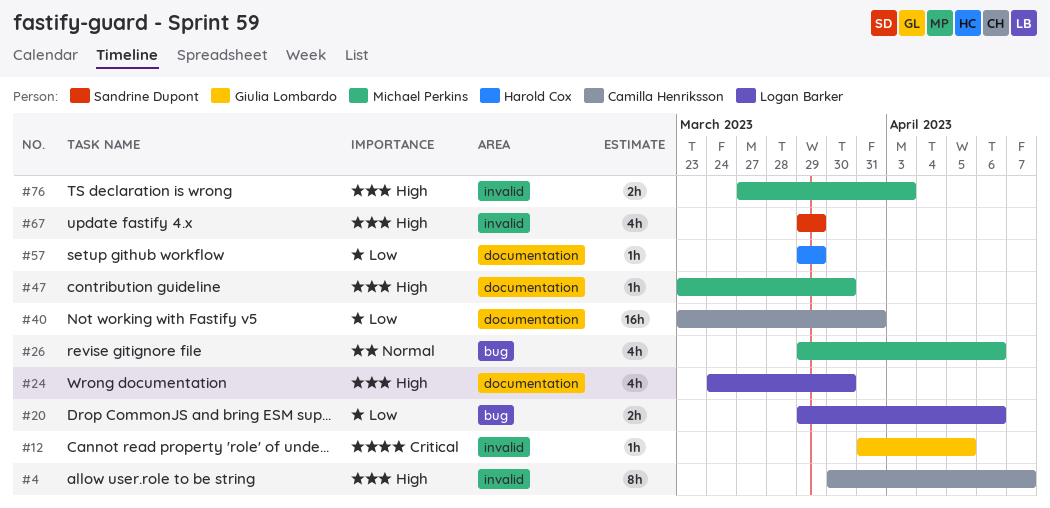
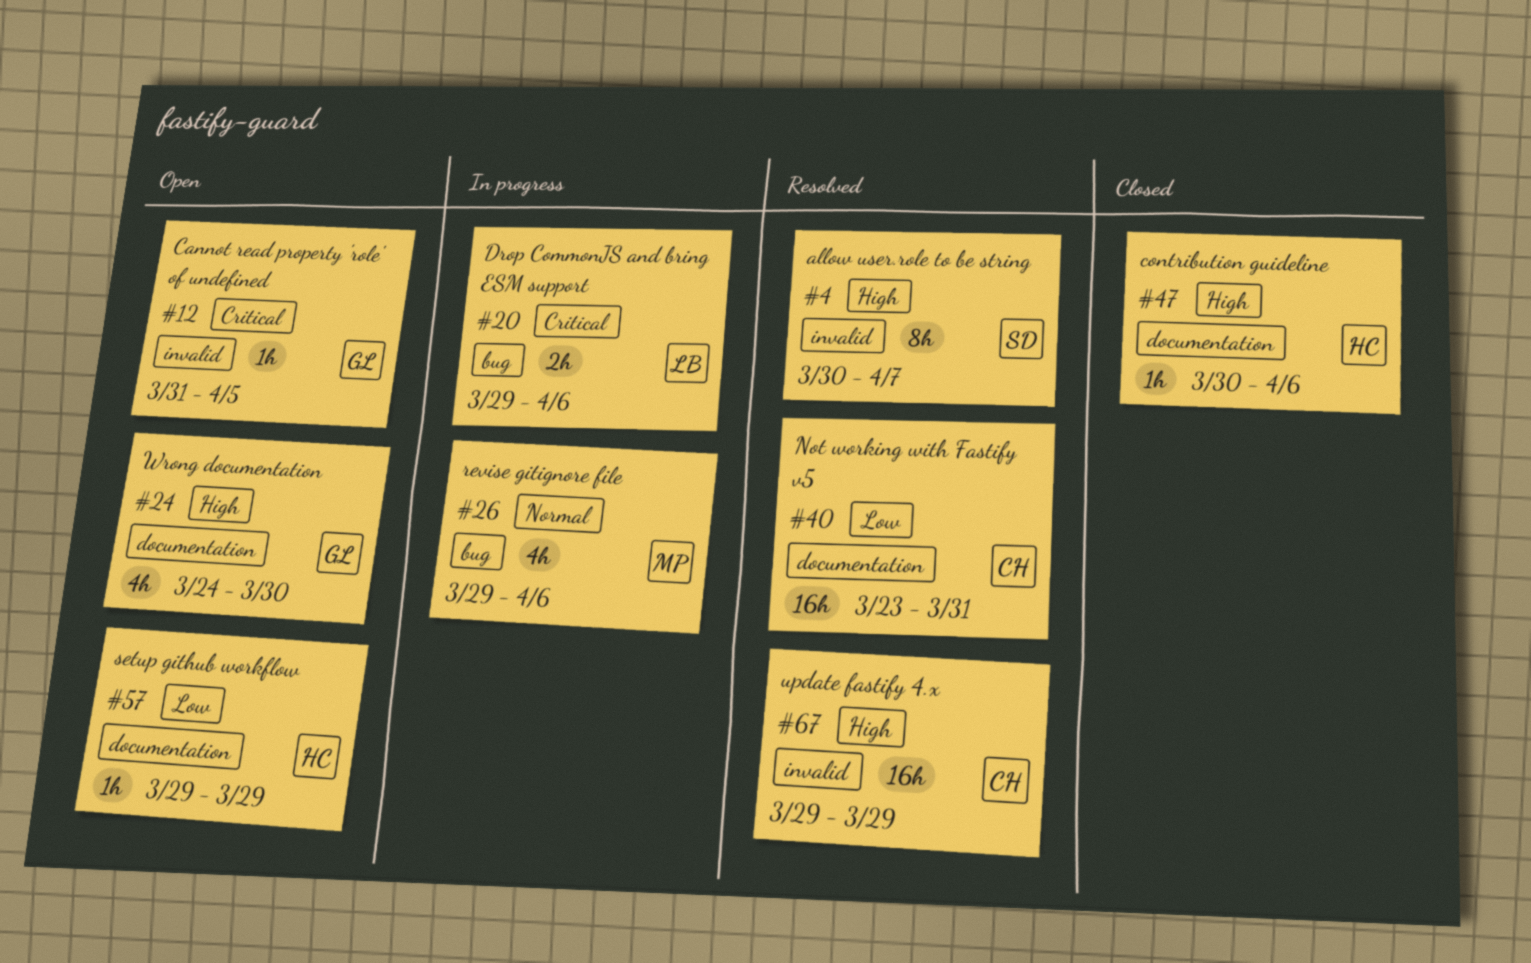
#4, owner: Camilla Henriksson -> Sandrine Dupont
#20, priority: Low -> Critical
#24, owner: Logan Barker -> Giulia Lombardo
#47, owner: Michael Perkins -> Harold Cox
#47, start: Mar 23 -> Mar 30
#47, due: Mar 30 -> Apr 6
#67, owner: Sandrine Dupont -> Camilla Henriksson
#67, estimate: 4h -> 16h
#76: present -> none

